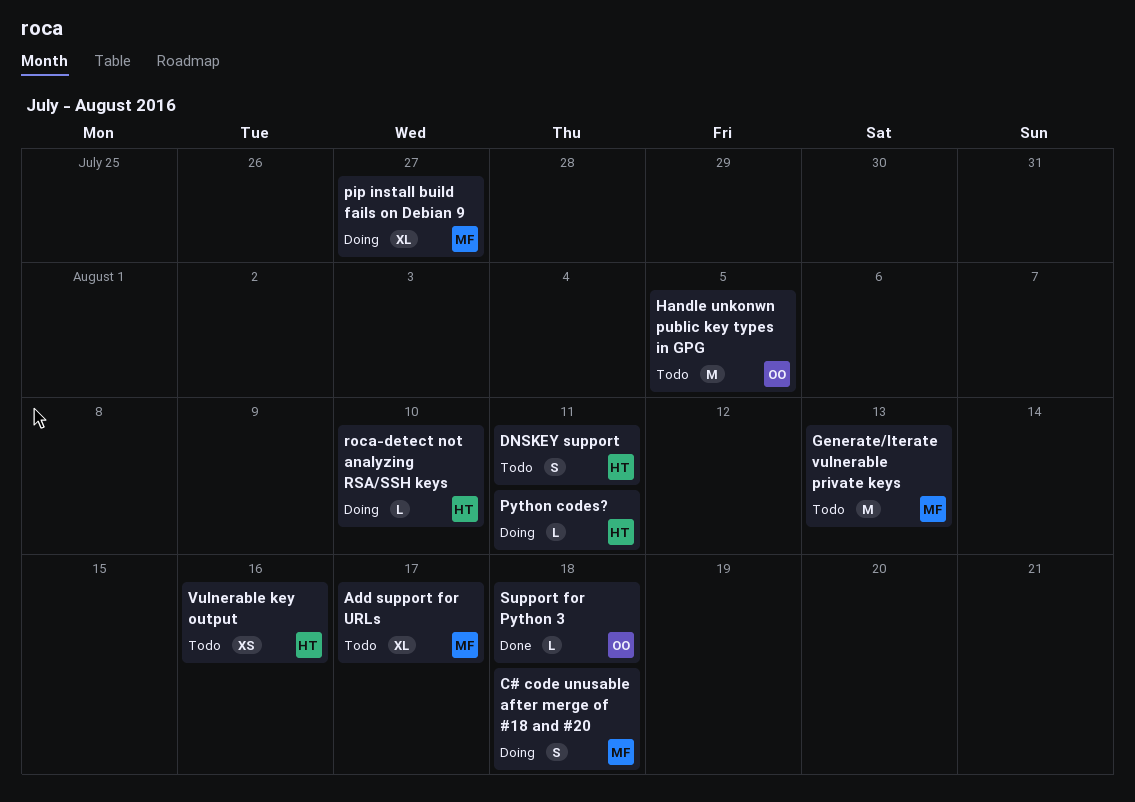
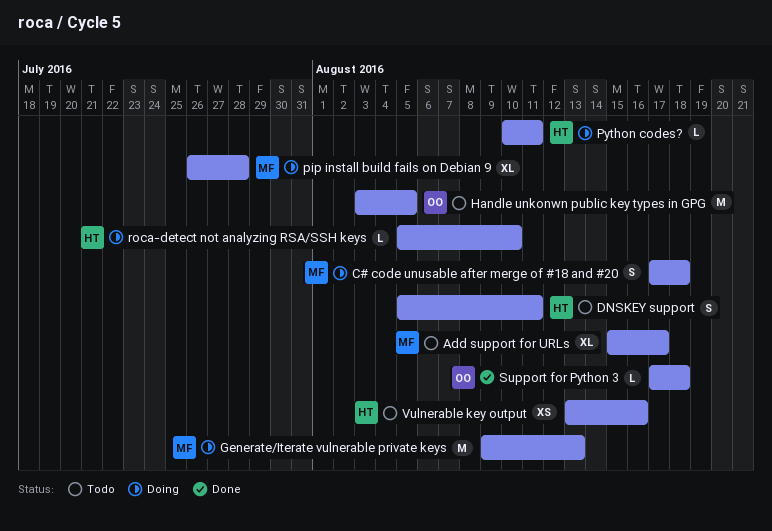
Generate/Iterate vulnerable private keys, status: Todo -> Doing
pip install build fails on Debian 9, due: Jul 27 -> Jul 28

